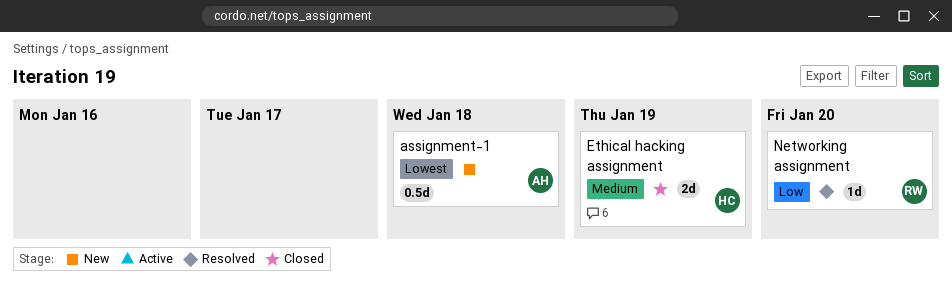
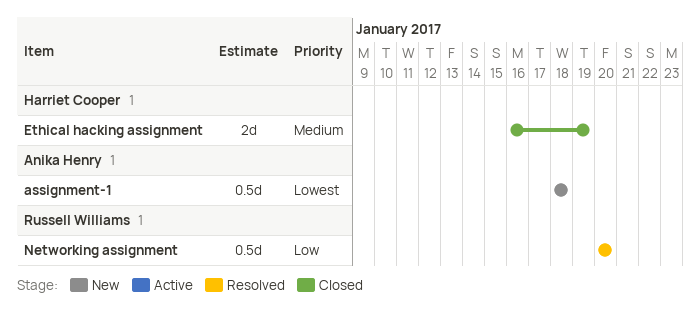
Networking assignment, estimate: 1d -> 0.5d

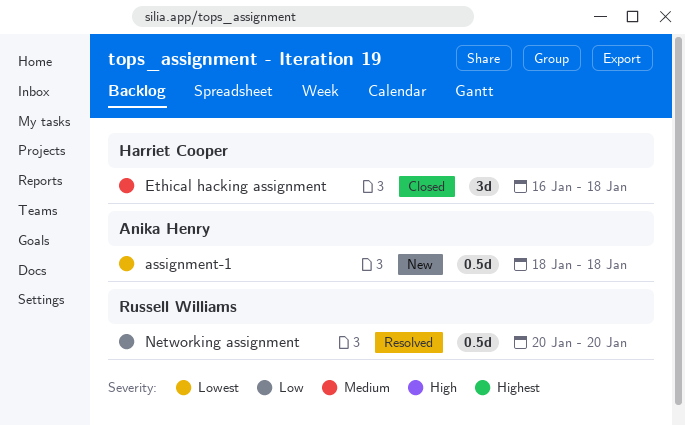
Ethical hacking assignment, estimate: 2d -> 3d
Ethical hacking assignment, due: Jan 19 -> Jan 18

